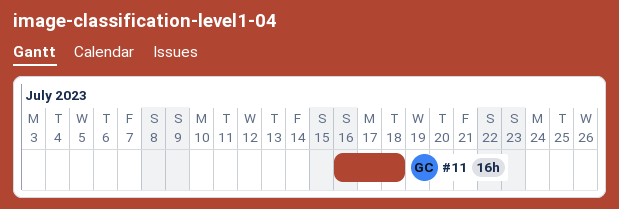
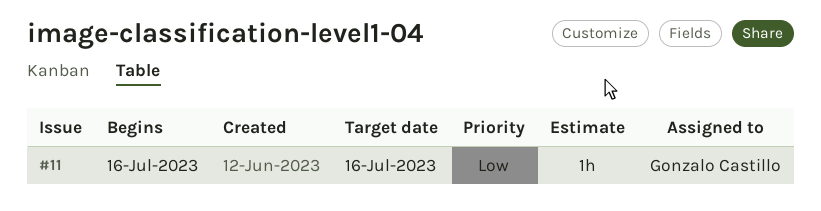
#11, estimate: 16h -> 1h
#11, due: Jul 18 -> Jul 16

